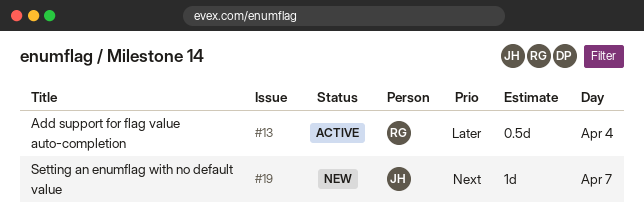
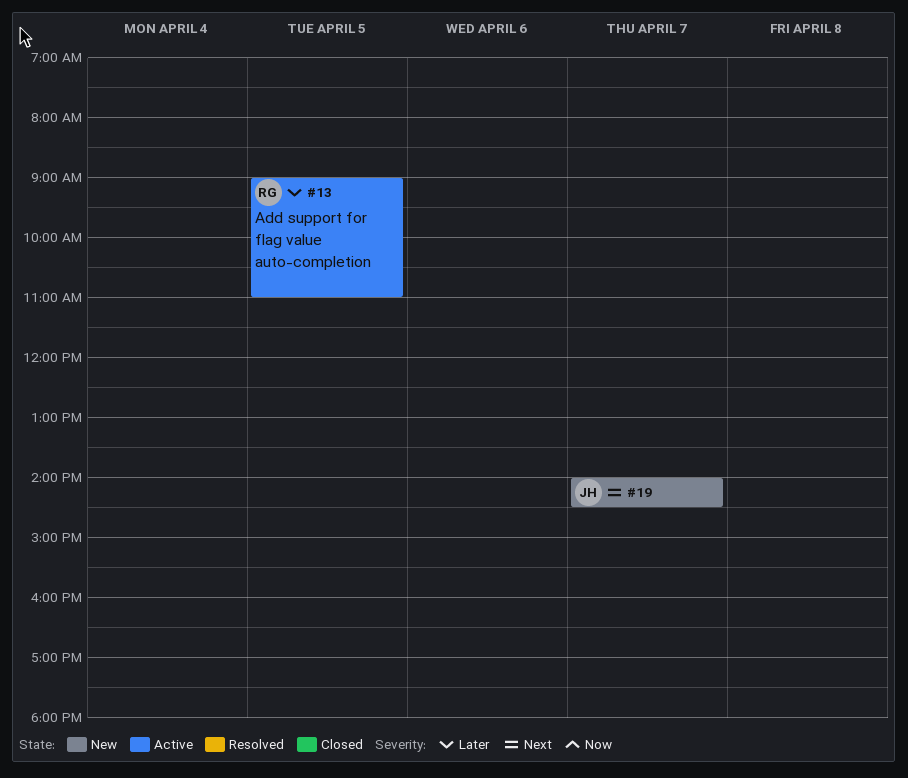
#13, day: Apr 4 -> Apr 5

